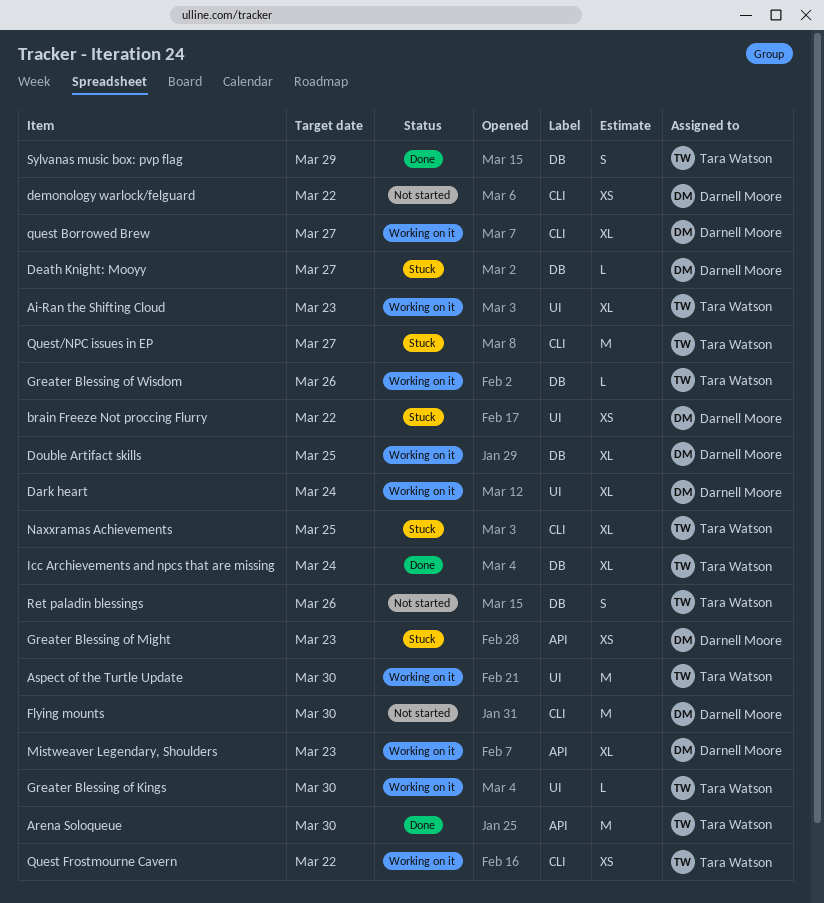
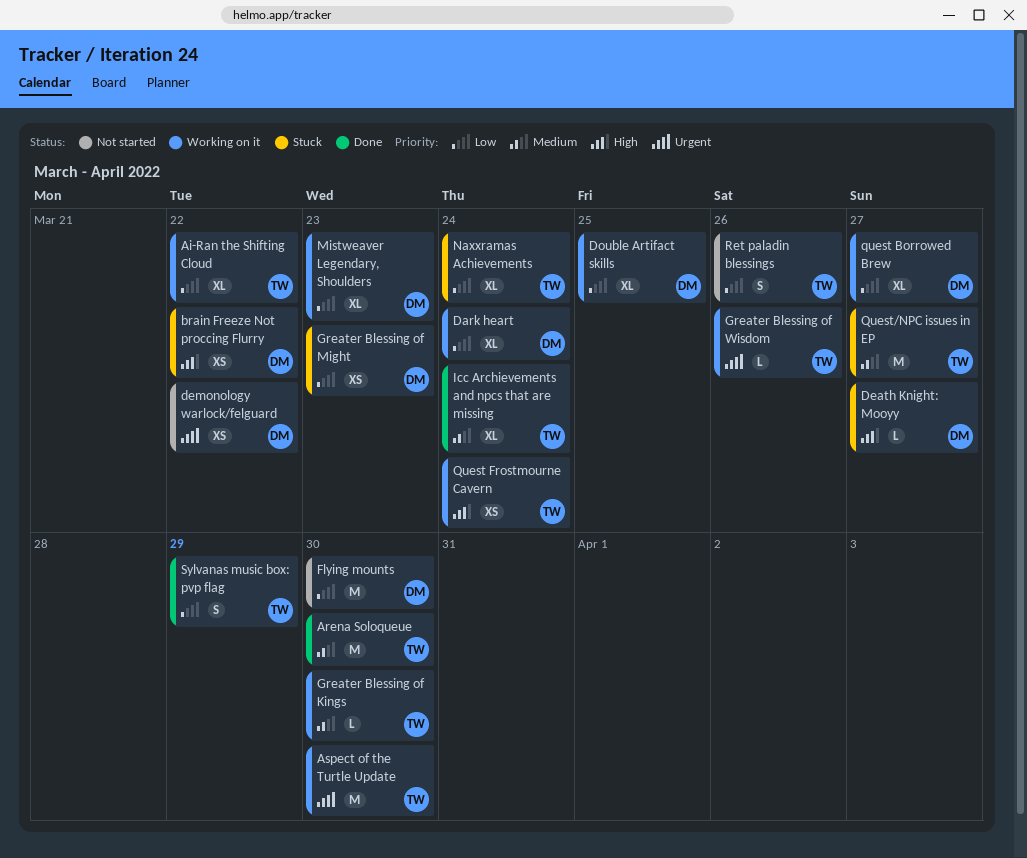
Ai-Ran the Shifting Cloud, due: Mar 23 -> Mar 22
Naxxramas Achievements, due: Mar 25 -> Mar 24
Quest Frostmourne Cavern, due: Mar 22 -> Mar 24

